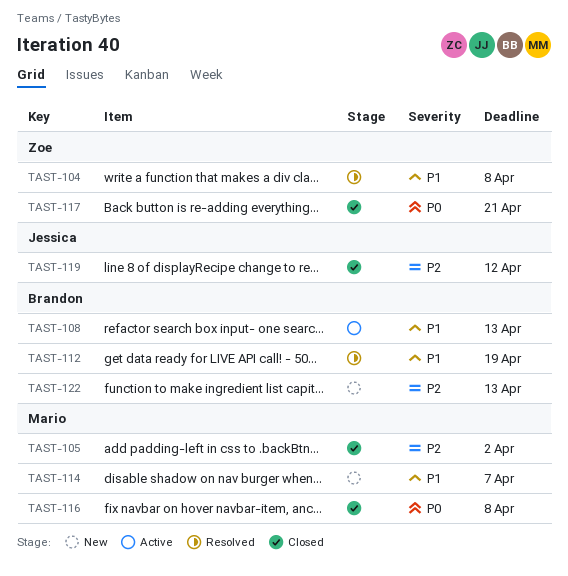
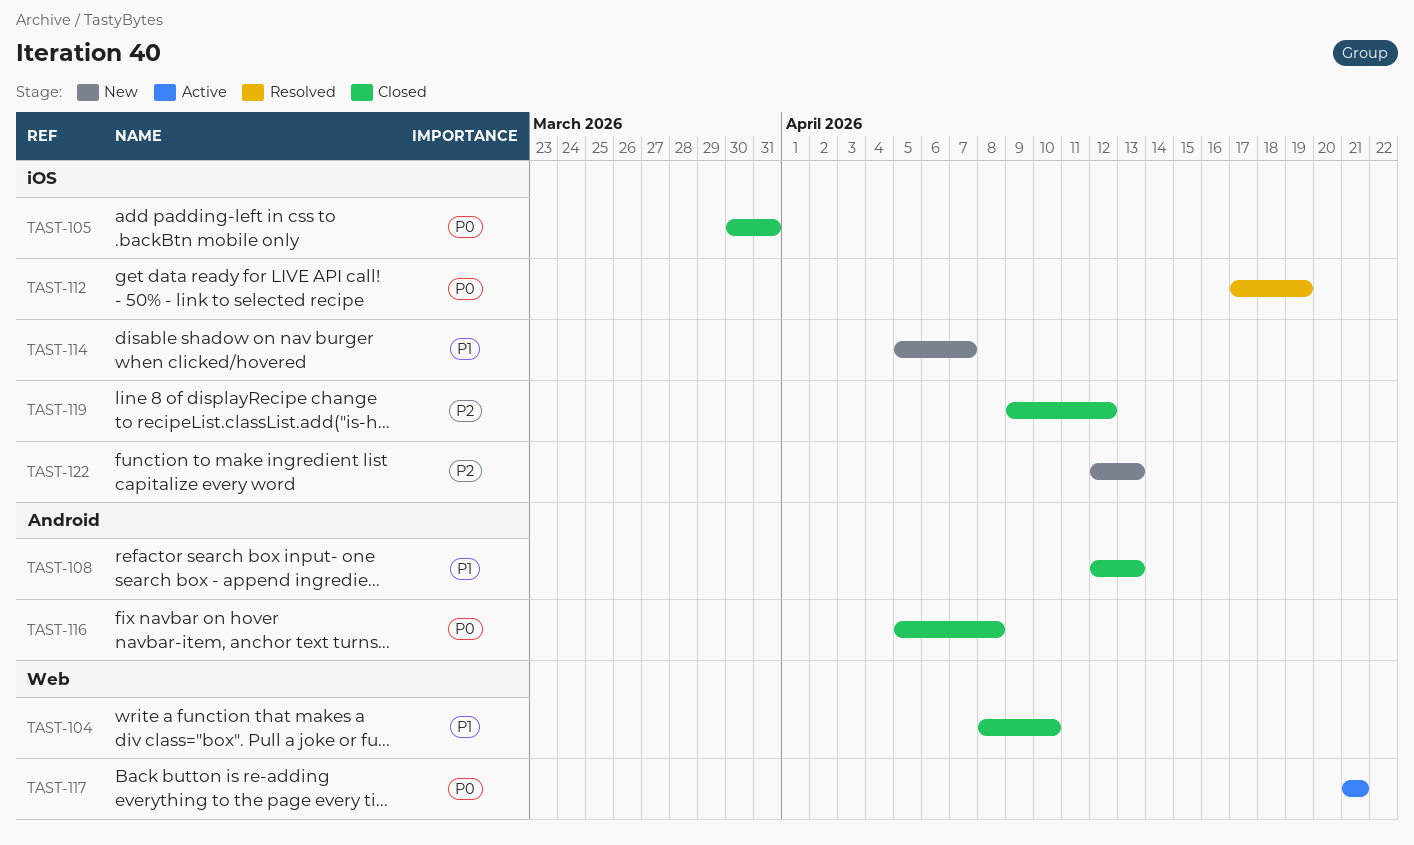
TAST-104, status: Resolved -> Closed
TAST-104, due: Apr 8 -> Apr 10
TAST-105, priority: P2 -> P0
TAST-105, due: Apr 2 -> Mar 31
TAST-108, status: Active -> Closed
TAST-112, priority: P1 -> P0
TAST-117, status: Closed -> Active

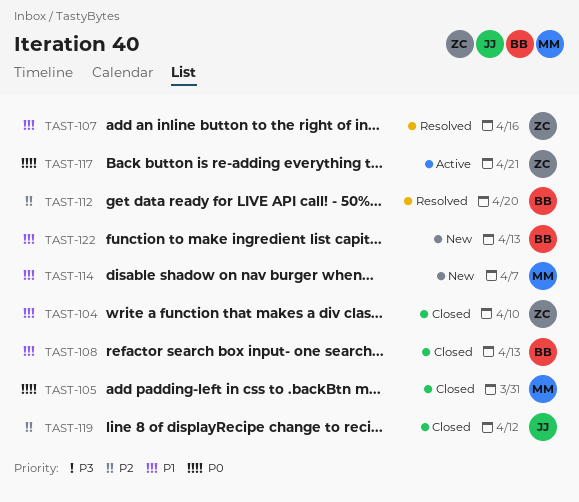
TAST-107: none -> present
TAST-112, priority: P0 -> P2
TAST-112, due: Apr 19 -> Apr 20
TAST-116: present -> none
TAST-122, priority: P2 -> P1

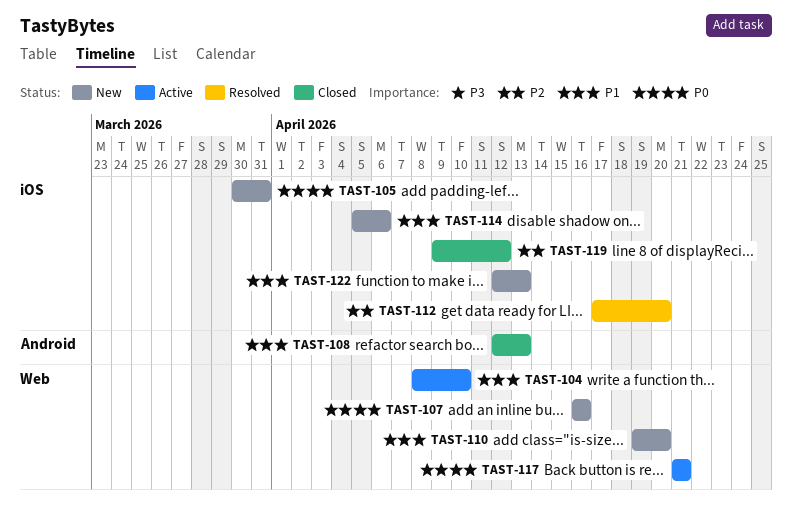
TAST-104, status: Closed -> Active
TAST-105, status: Closed -> New
TAST-107, status: Resolved -> New
TAST-107, priority: P1 -> P0
TAST-110: none -> present
TAST-114, due: Apr 7 -> Apr 6

